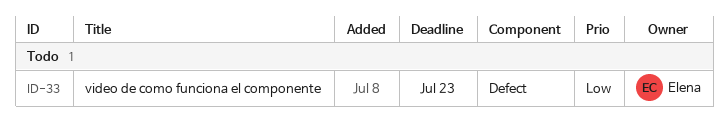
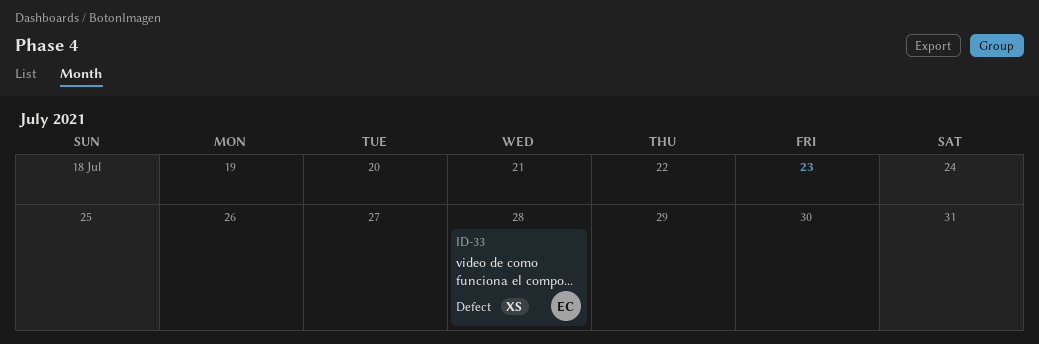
ID-33, due: Jul 23 -> Jul 28

